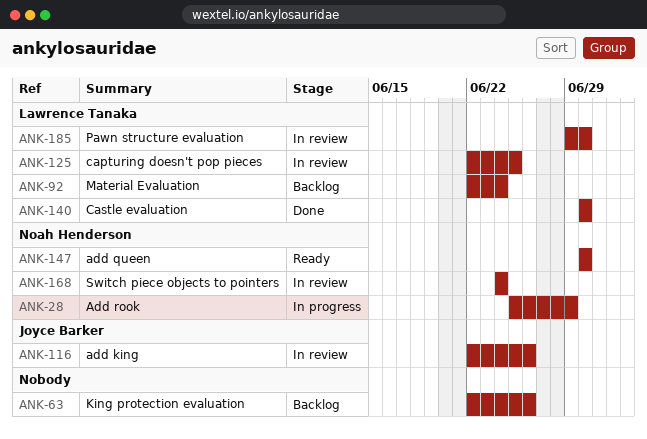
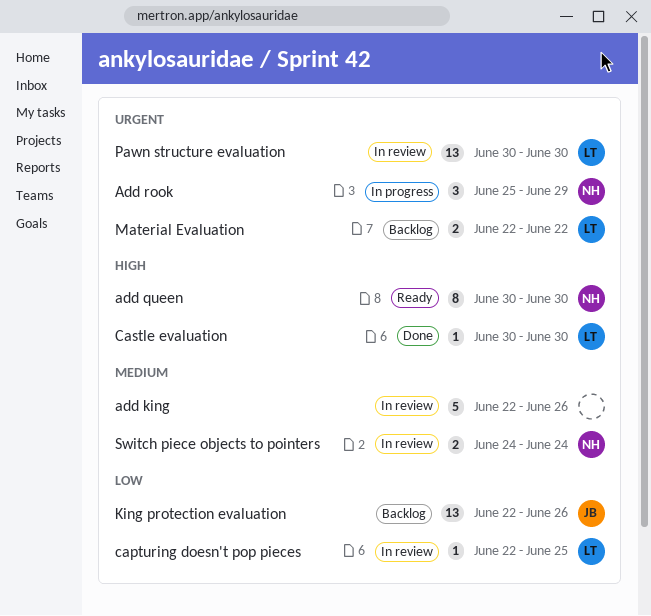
add king, owner: Joyce Barker -> none
King protection evaluation, owner: none -> Joyce Barker
Material Evaluation, due: Jun 24 -> Jun 22
Pawn structure evaluation, start: Jun 29 -> Jun 30

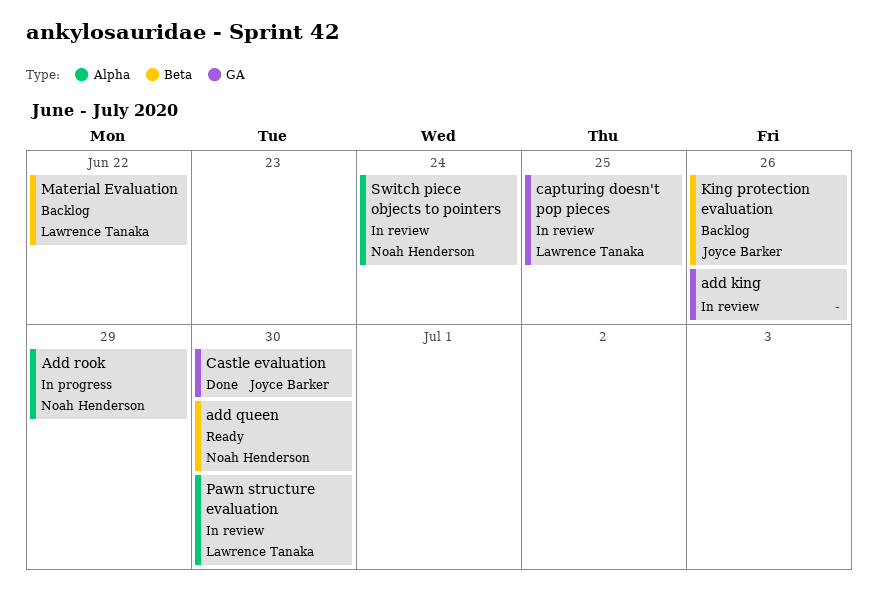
Castle evaluation, owner: Lawrence Tanaka -> Joyce Barker

